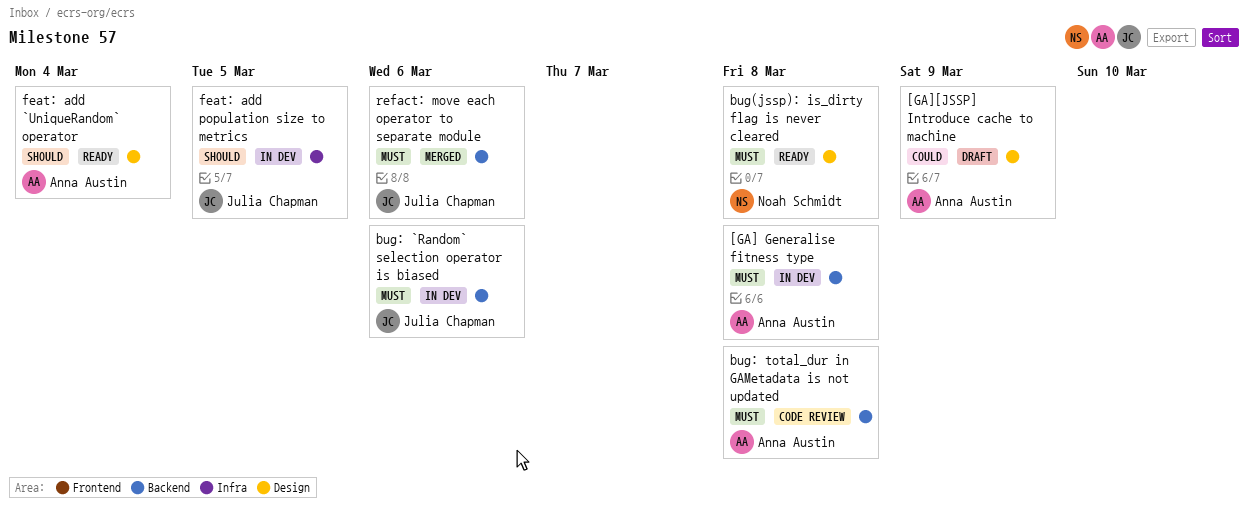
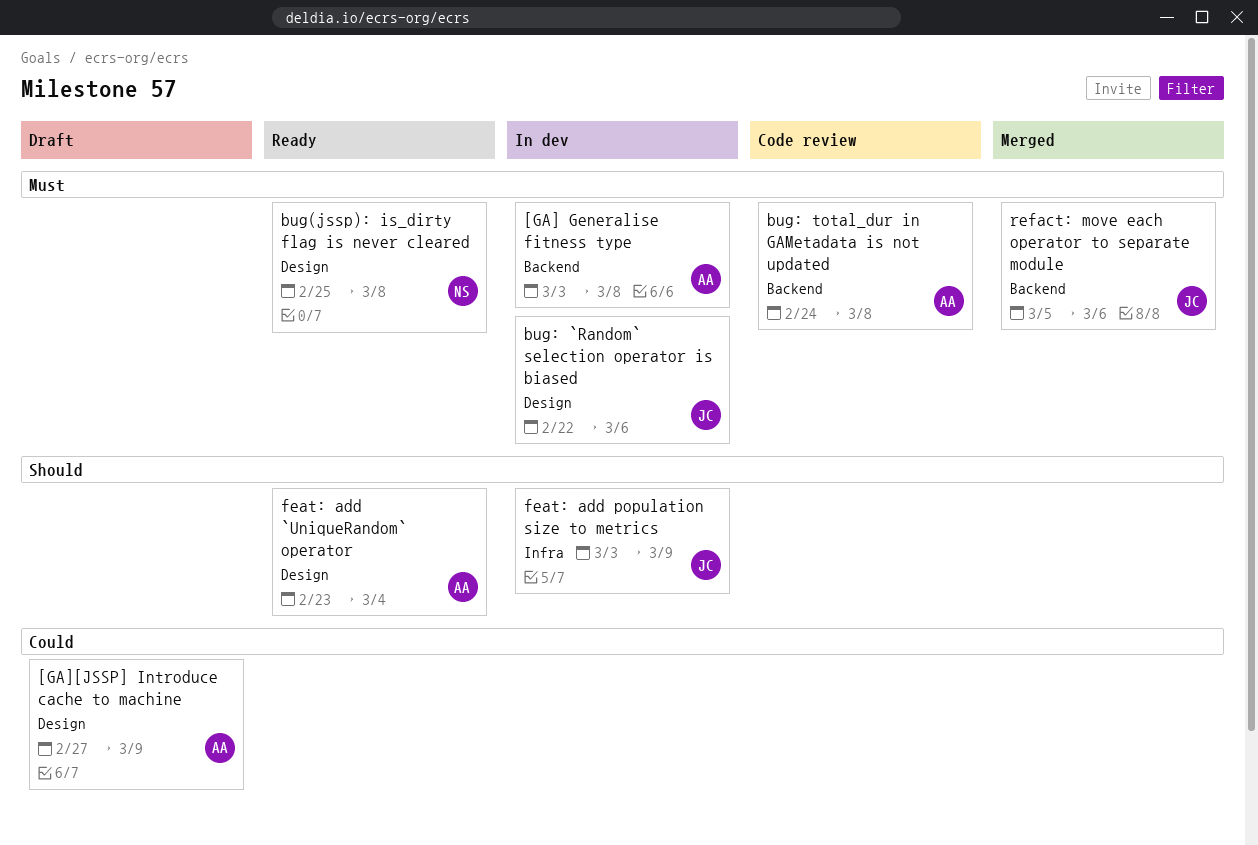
bug: `Random` selection operator is biased, label: Backend -> Design
feat: add population size to metrics, due: Mar 5 -> Mar 9

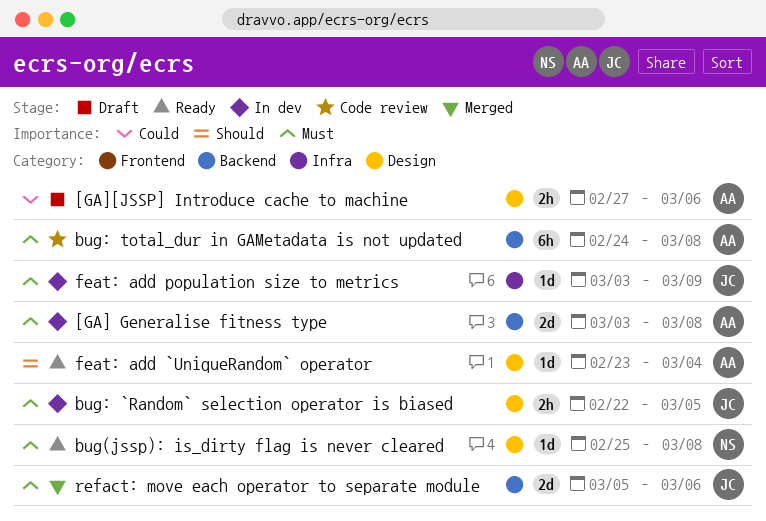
[GA][JSSP] Introduce cache to machine, due: Mar 9 -> Mar 6
bug: `Random` selection operator is biased, due: Mar 6 -> Mar 5
feat: add population size to metrics, priority: Should -> Must

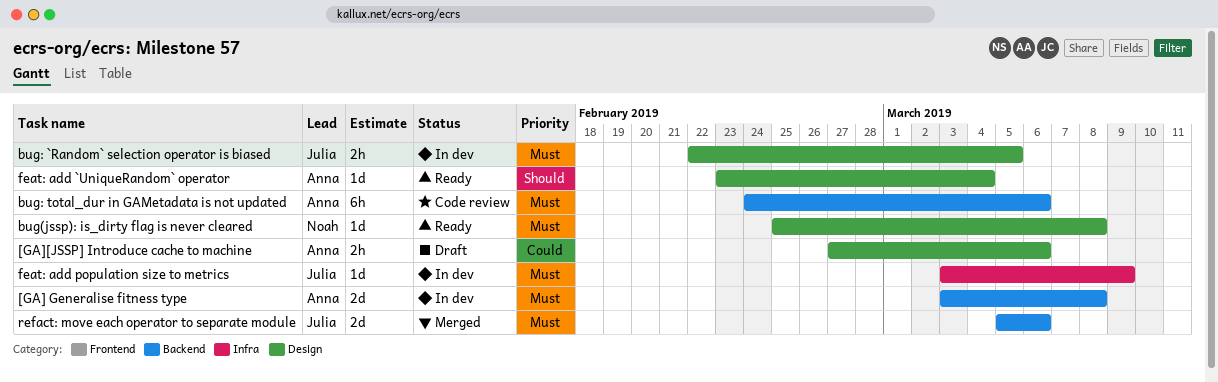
bug: total_dur in GAMetadata is not updated, due: Mar 8 -> Mar 6

